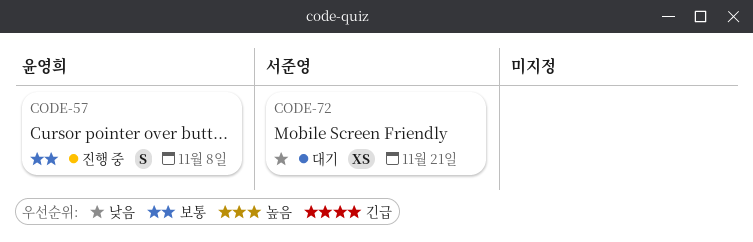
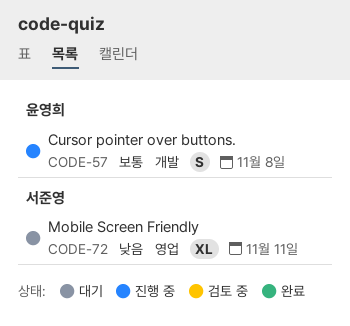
CODE-72, estimate: XS -> XL
CODE-72, due: Nov 21 -> Nov 11

